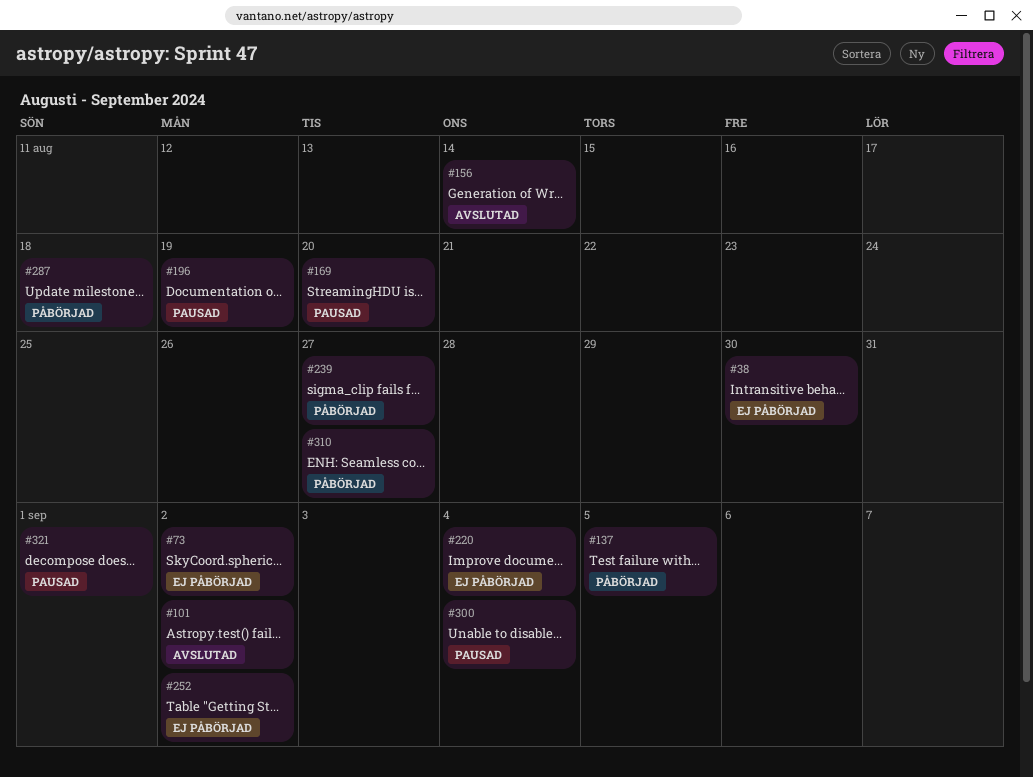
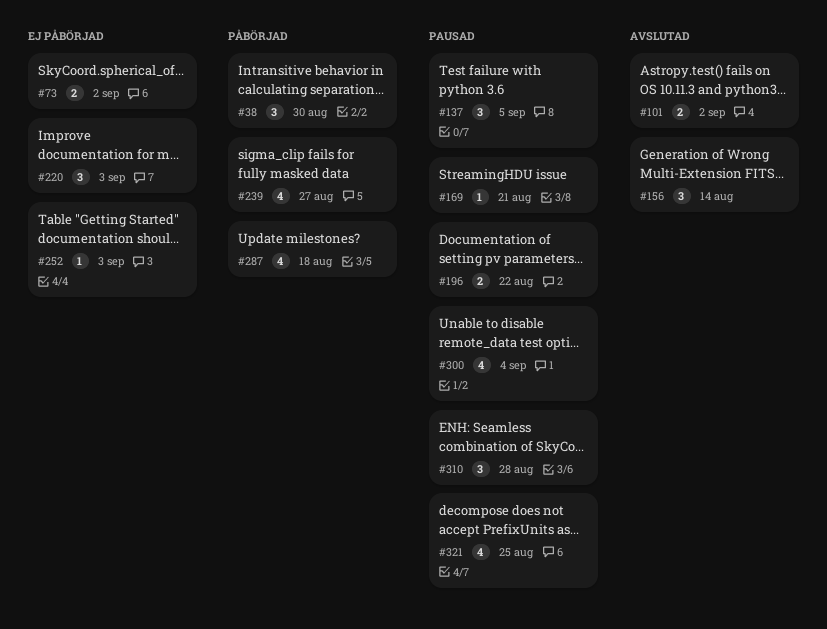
#38, status: Ej påbörjad -> Påbörjad
#137, status: Påbörjad -> Pausad
#169, due: Aug 20 -> Aug 21
#196, due: Aug 19 -> Aug 22
#220, due: Sep 4 -> Sep 3
#252, due: Sep 2 -> Sep 3
#310, status: Påbörjad -> Pausad
#310, due: Aug 27 -> Aug 28
#321, due: Sep 1 -> Aug 25

